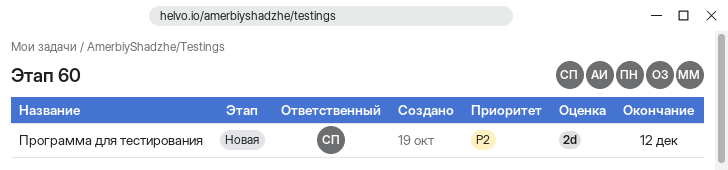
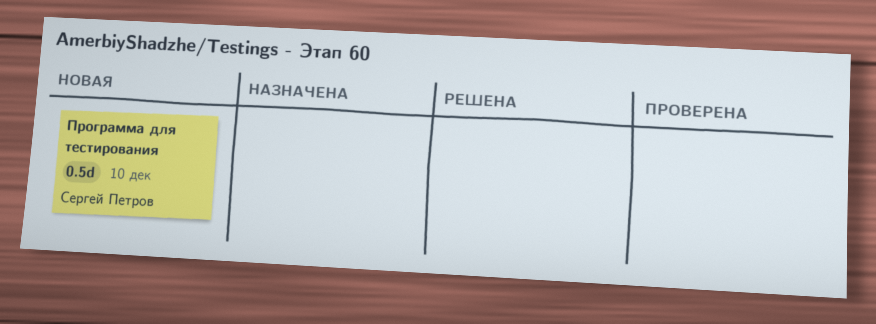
Программа для тестирования, estimate: 2d -> 0.5d
Программа для тестирования, due: Dec 12 -> Dec 10

